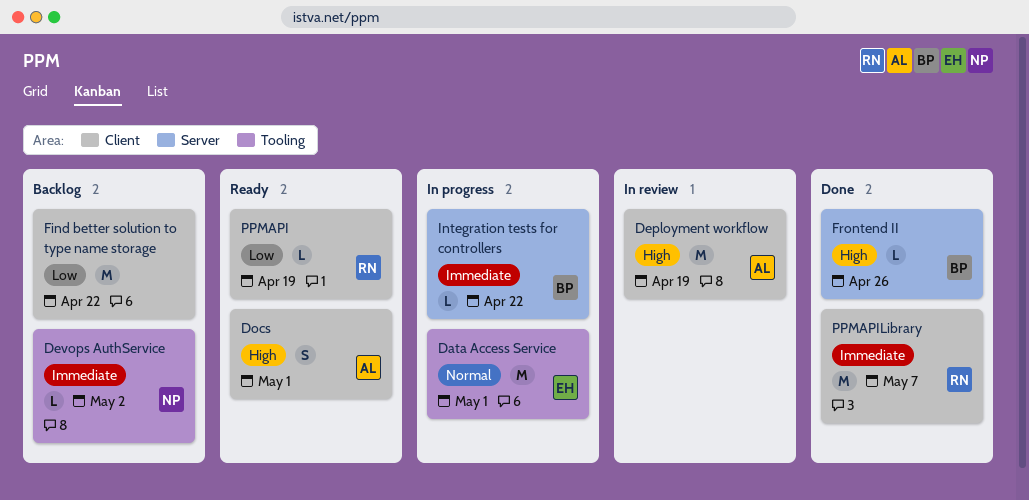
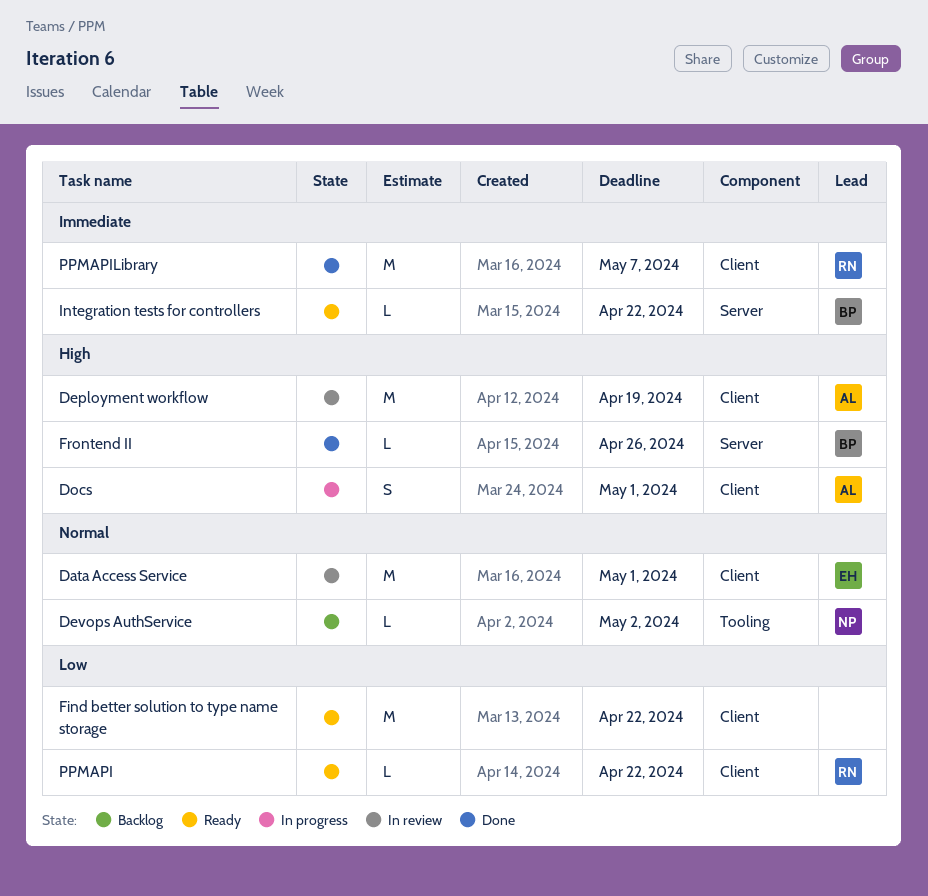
Data Access Service, status: In progress -> In review
Data Access Service, label: Tooling -> Client
Devops AuthService, priority: Immediate -> Normal
Docs, status: Ready -> In progress
Find better solution to type name storage, status: Backlog -> Ready
Integration tests for controllers, status: In progress -> Ready
PPMAPI, due: Apr 19 -> Apr 22

